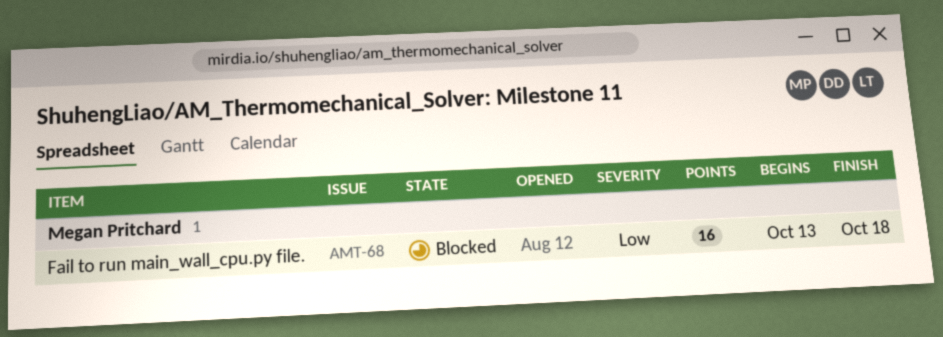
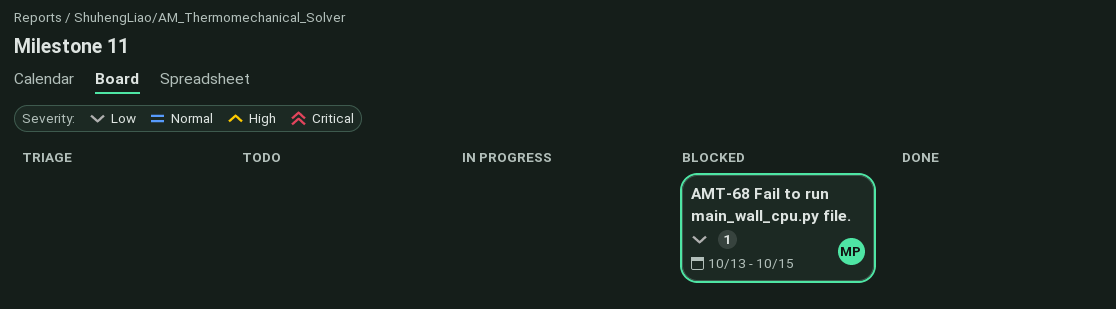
AMT-68, estimate: 16 -> 1
AMT-68, due: Oct 18 -> Oct 15

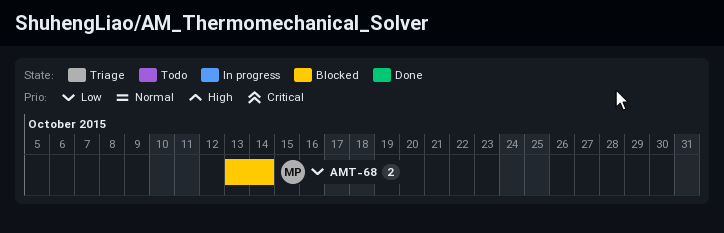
AMT-68, estimate: 1 -> 2
AMT-68, due: Oct 15 -> Oct 14

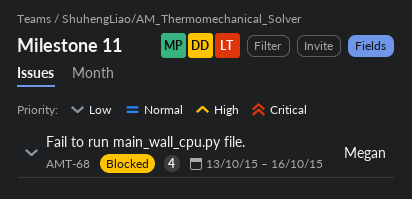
AMT-68, estimate: 2 -> 4
AMT-68, due: Oct 14 -> Oct 16

